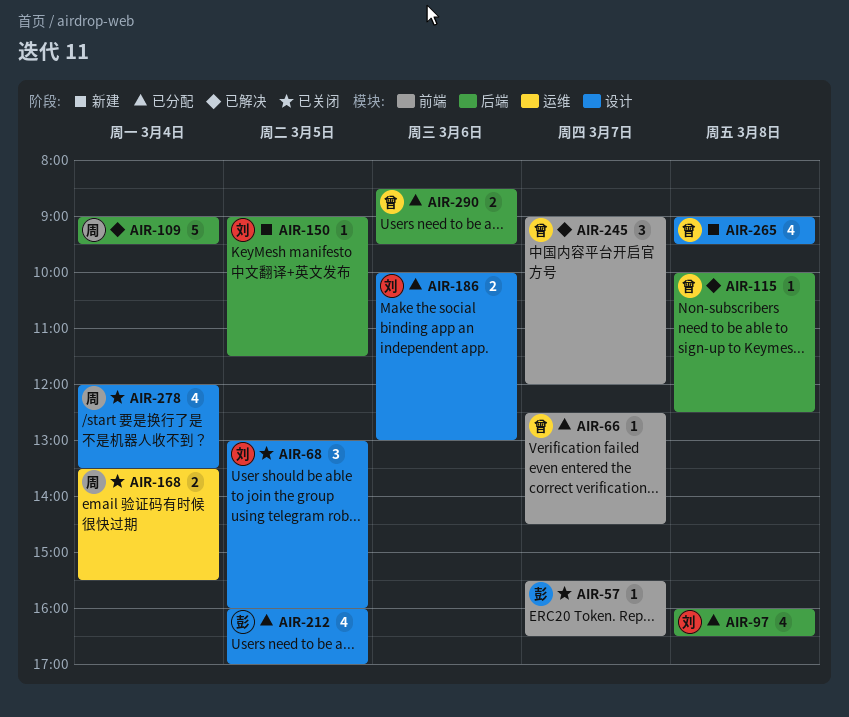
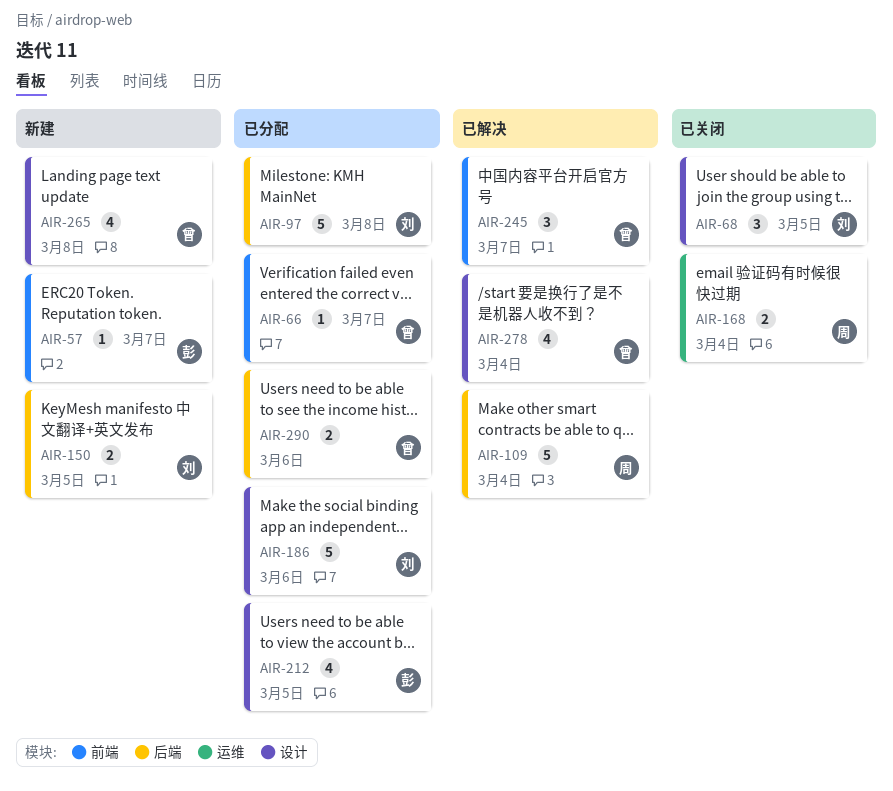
AIR-57, status: 已关闭 -> 新建
AIR-97, estimate: 4 -> 5
AIR-115: present -> none
AIR-150, estimate: 1 -> 2
AIR-186, estimate: 2 -> 5
AIR-278, status: 已关闭 -> 已解决
AIR-278, owner: 周 -> 曾

